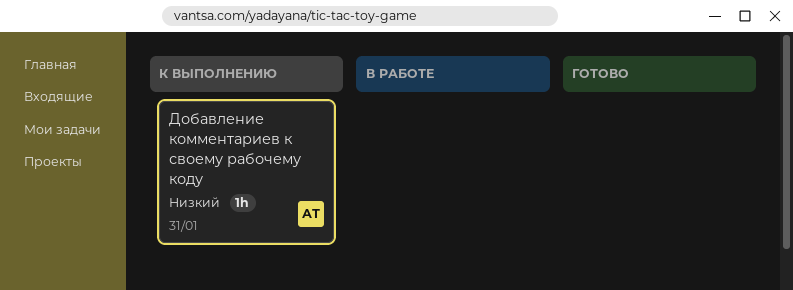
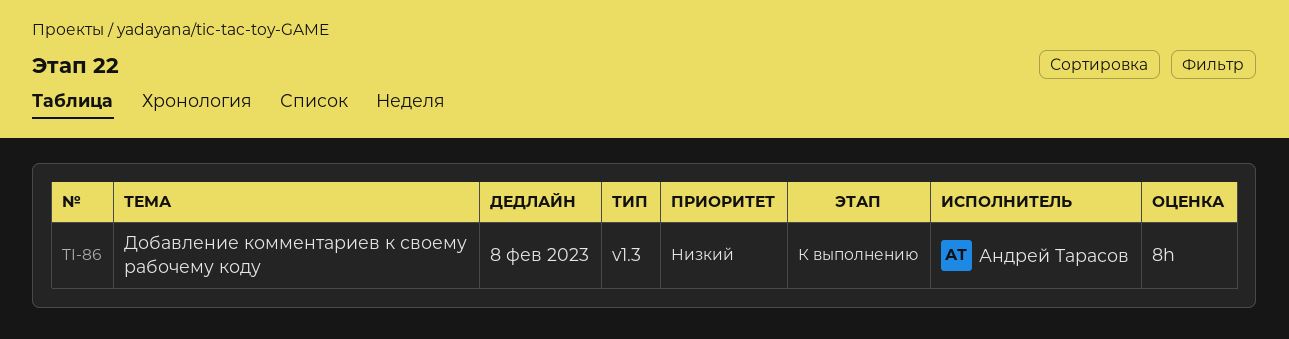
Добавление комментариев к своему рабочему коду, estimate: 1h -> 8h
Добавление комментариев к своему рабочему коду, due: Jan 31 -> Feb 8

